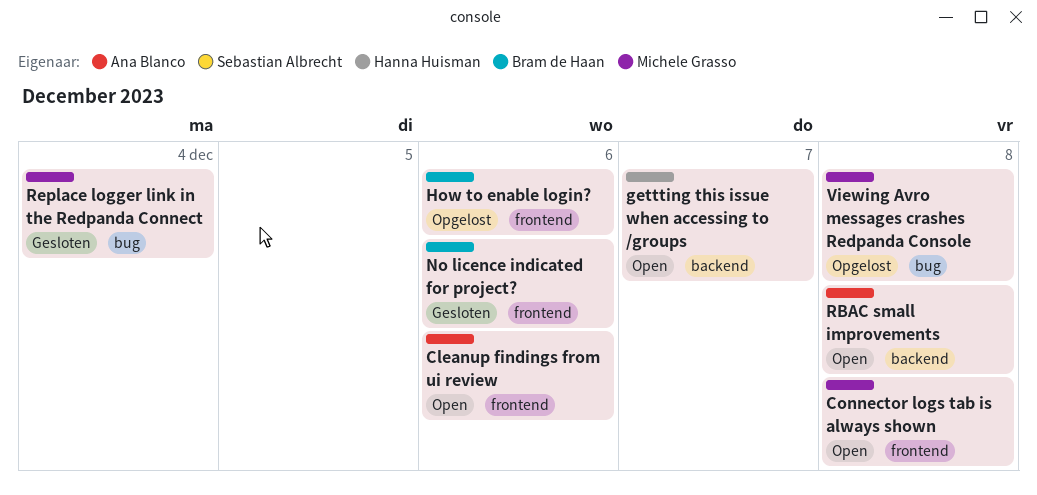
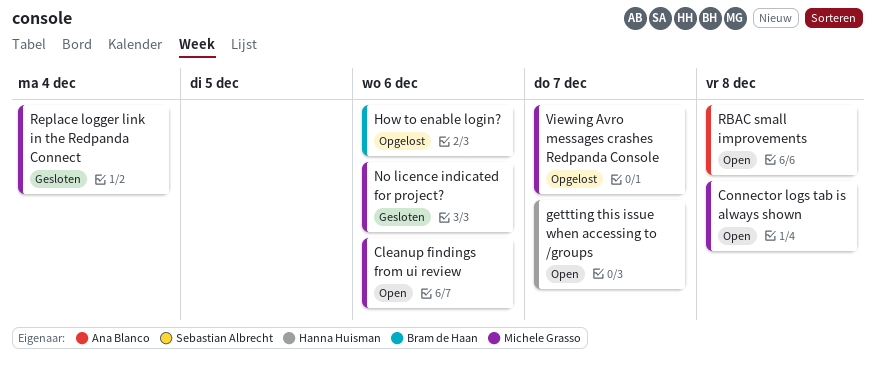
Cleanup findings from ui review, owner: Ana Blanco -> Michele Grasso
No licence indicated for project?, owner: Bram de Haan -> Michele Grasso
Viewing Avro messages crashes Redpanda Console, due: Dec 8 -> Dec 7

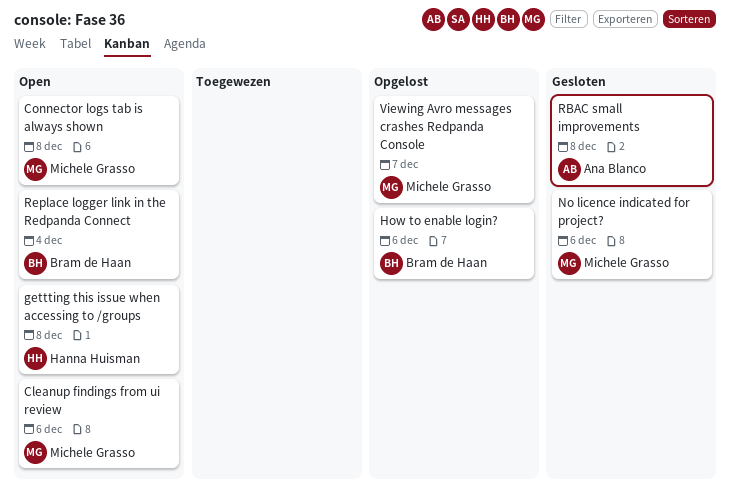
gettting this issue when accessing to /groups, due: Dec 7 -> Dec 8
RBAC small improvements, status: Open -> Gesloten
Replace logger link in the Redpanda Connect, status: Gesloten -> Open
Replace logger link in the Redpanda Connect, owner: Michele Grasso -> Bram de Haan

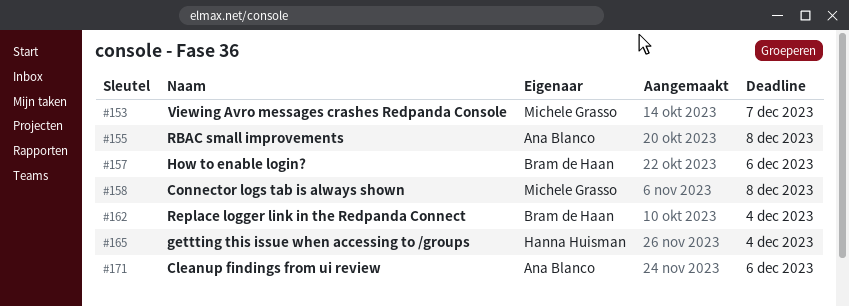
Cleanup findings from ui review, owner: Michele Grasso -> Ana Blanco
gettting this issue when accessing to /groups, due: Dec 8 -> Dec 4
No licence indicated for project?: present -> none

